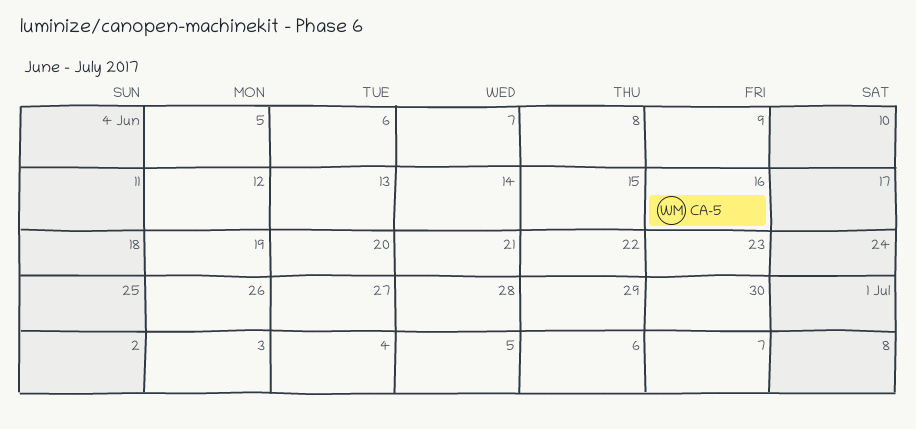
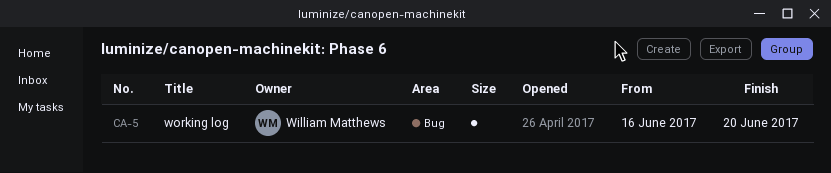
CA-5, due: Jun 16 -> Jun 20

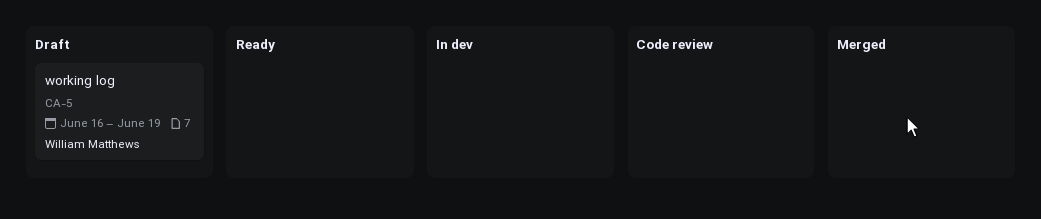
CA-5, due: Jun 20 -> Jun 19

